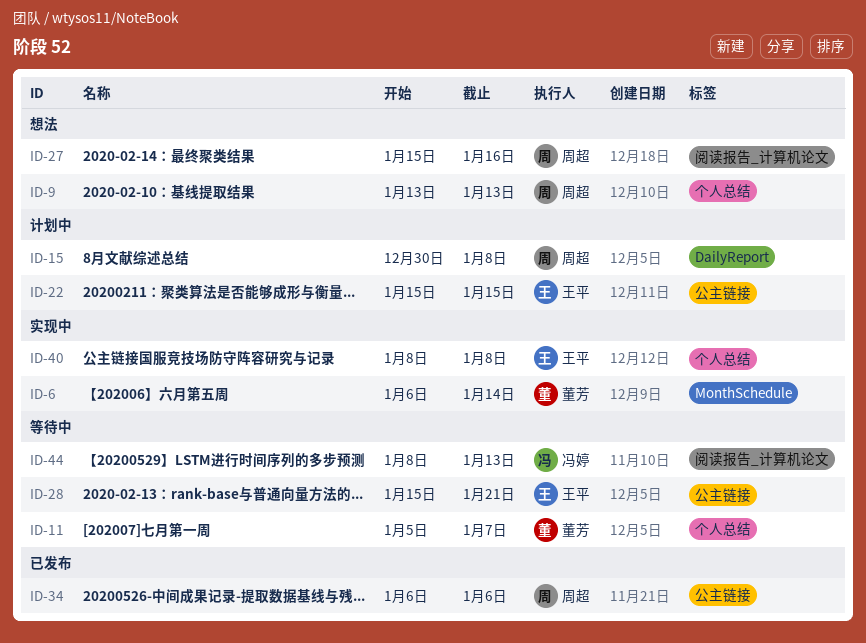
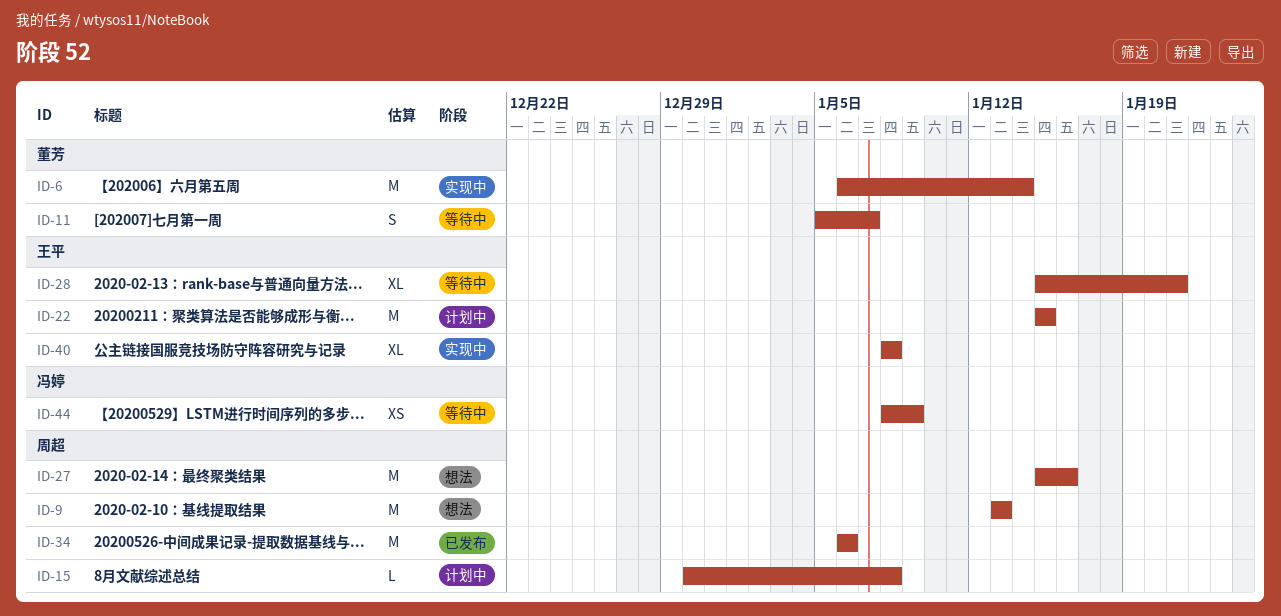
ID-44, due: Jan 13 -> Jan 9

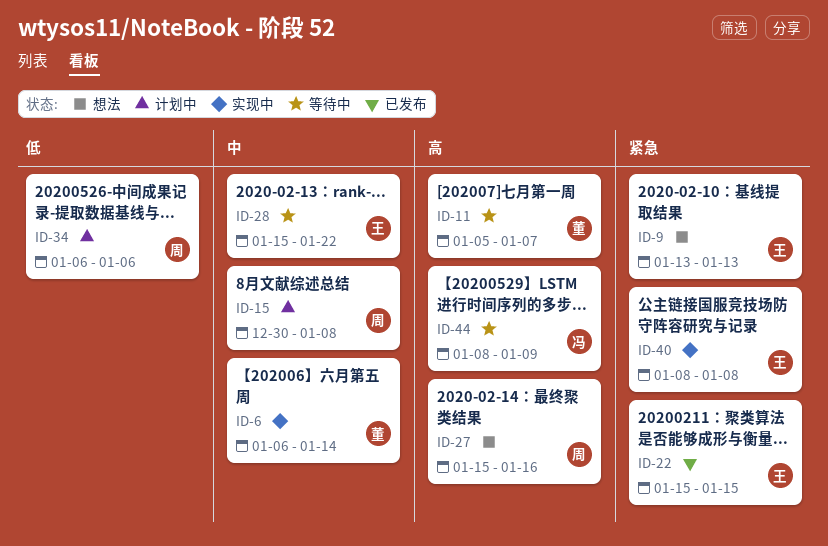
ID-9, owner: 周超 -> 王平
ID-22, status: 计划中 -> 已发布
ID-28, due: Jan 21 -> Jan 22
ID-34, status: 已发布 -> 计划中

